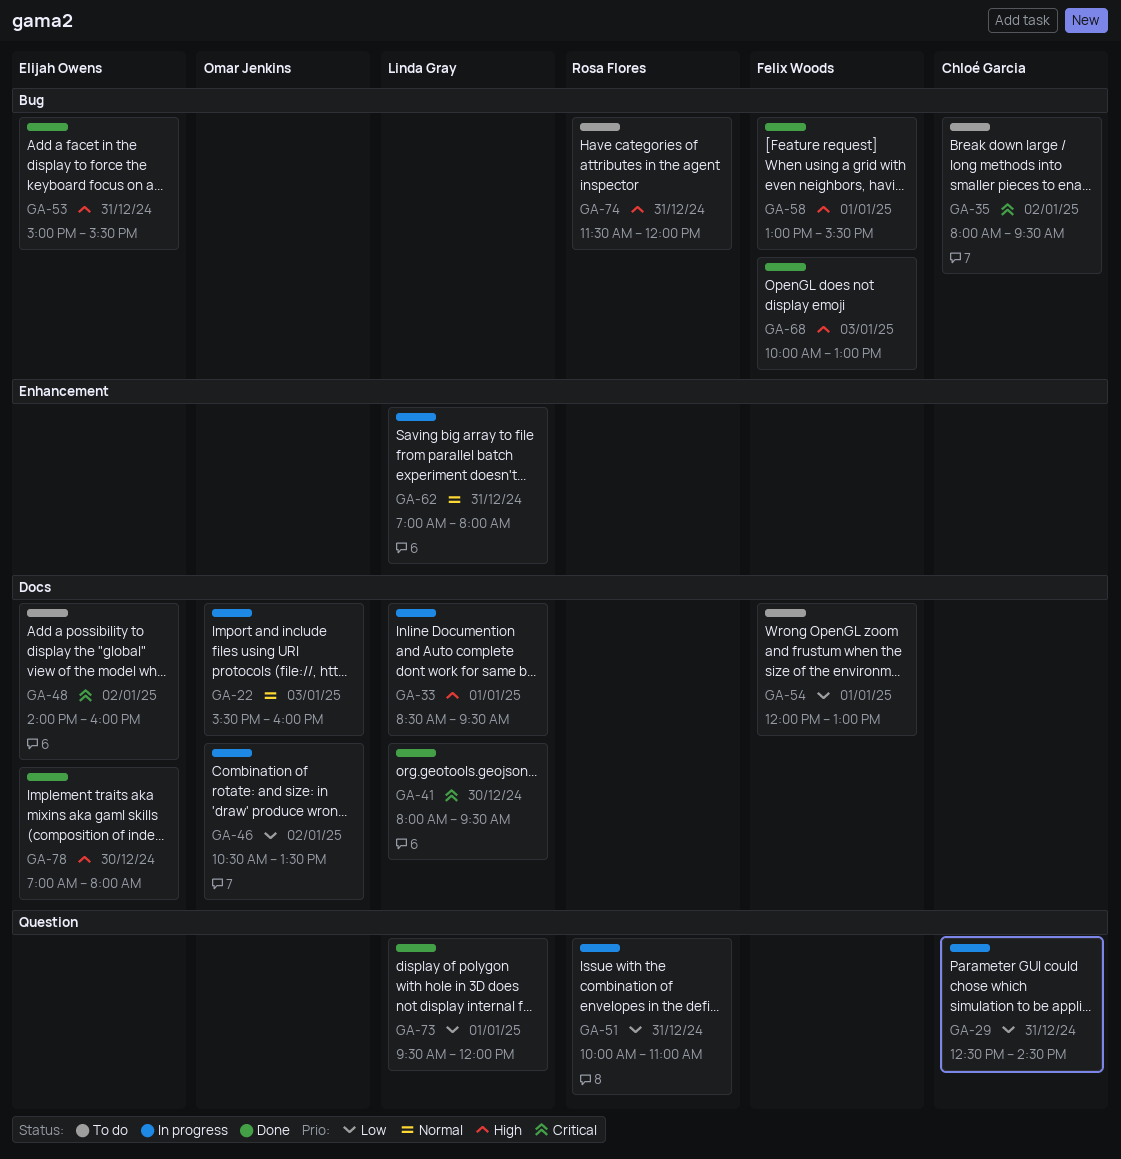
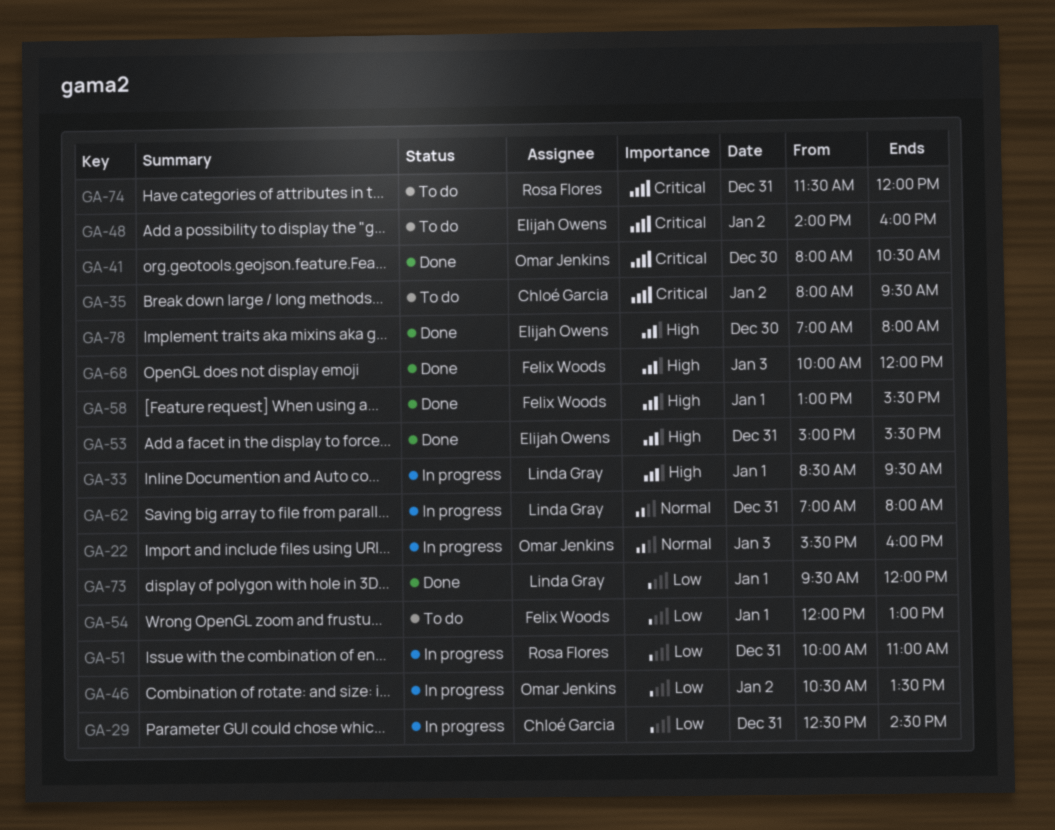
GA-41, owner: Linda Gray -> Omar Jenkins
GA-41, ends: 09:30 -> 10:30
GA-68, ends: 13:00 -> 12:00
GA-74, priority: High -> Critical

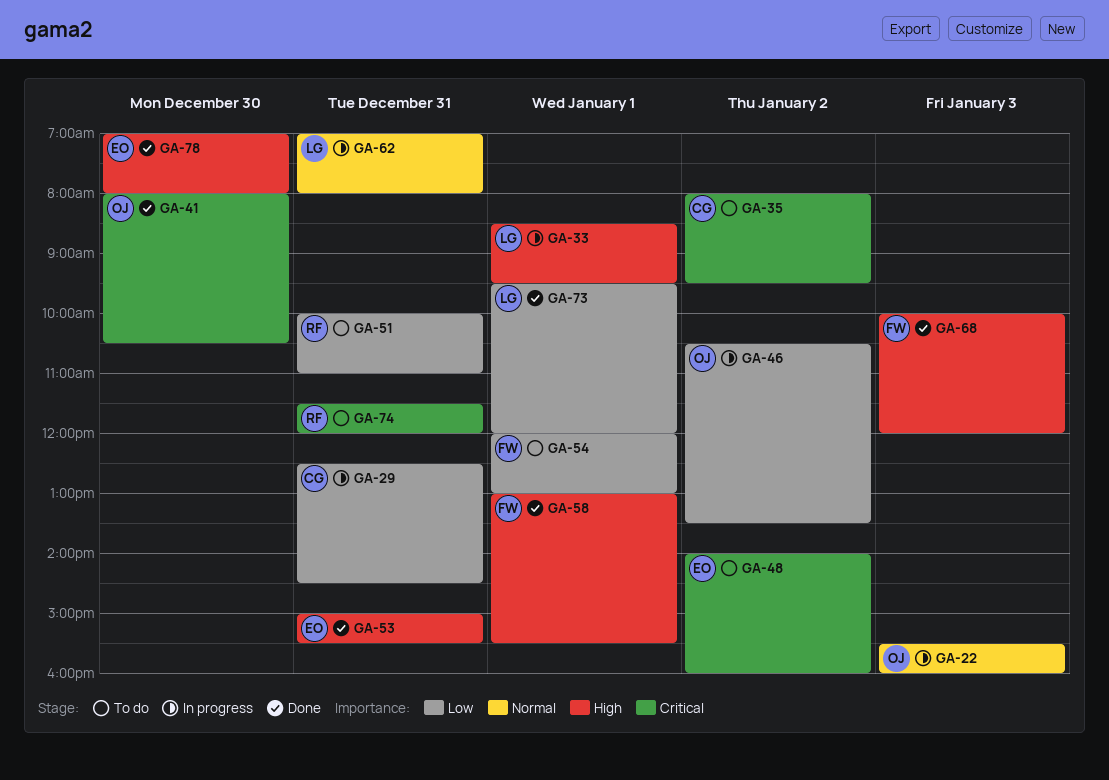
GA-51, status: In progress -> To do

